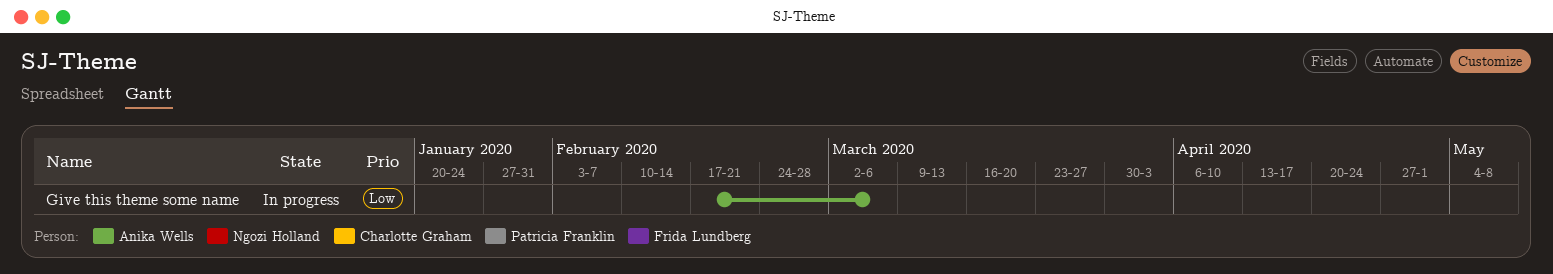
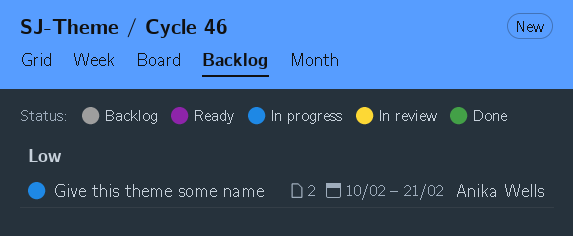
Give this theme some name, start: Feb 17 -> Feb 10
Give this theme some name, due: Mar 6 -> Feb 21

